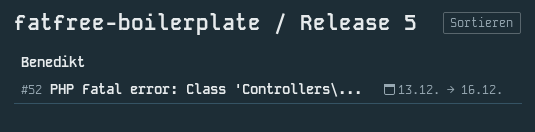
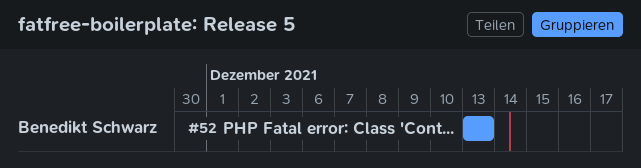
#52, due: Dec 16 -> Dec 13

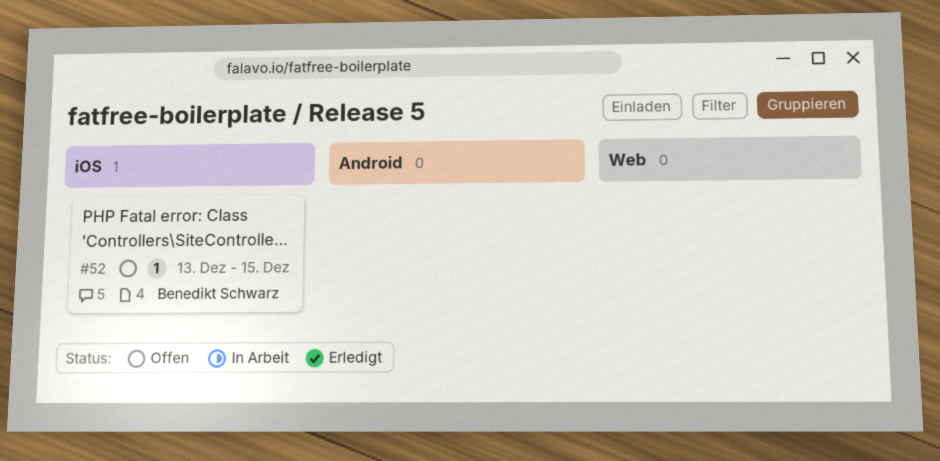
#52, due: Dec 13 -> Dec 15

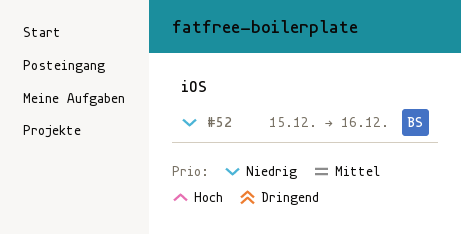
#52, start: Dec 13 -> Dec 15
#52, due: Dec 15 -> Dec 16

